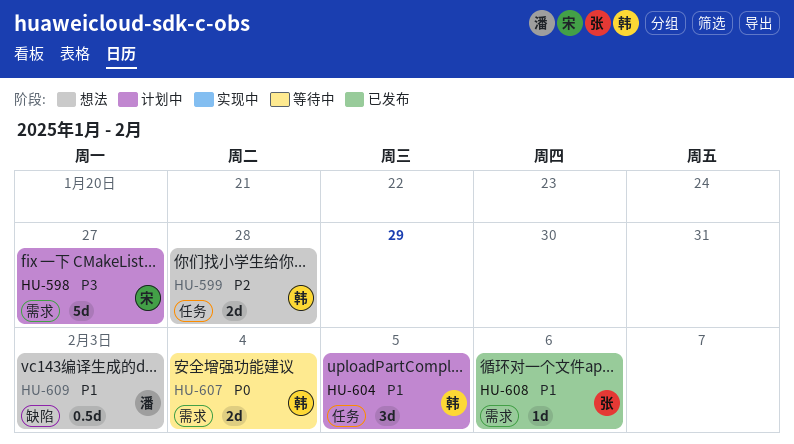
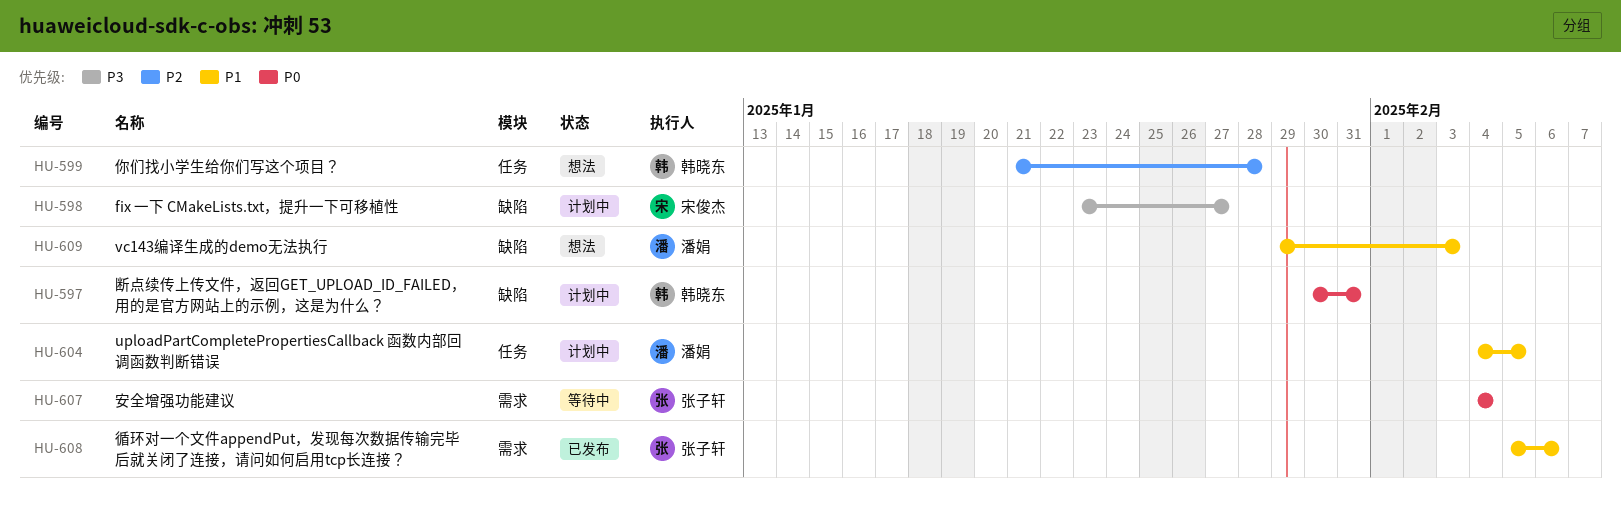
HU-597: none -> present
HU-598, label: 需求 -> 缺陷
HU-604, owner: 韩晓东 -> 潘娟
HU-607, owner: 韩晓东 -> 张子轩

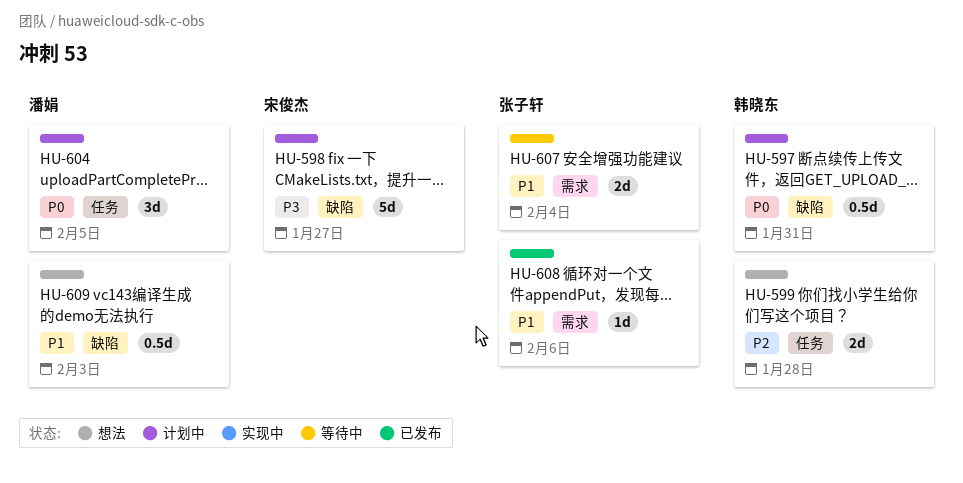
HU-604, priority: P1 -> P0
HU-607, priority: P0 -> P1

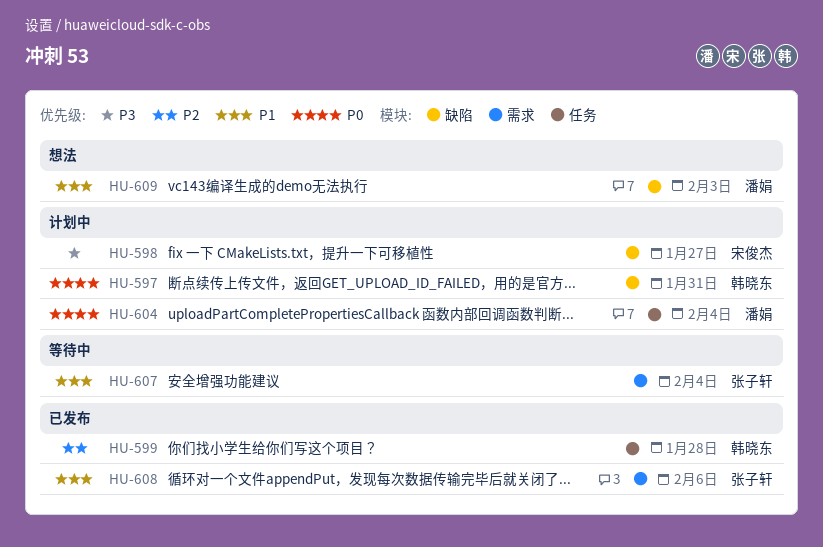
HU-599, status: 想法 -> 已发布
HU-604, due: Feb 5 -> Feb 4

